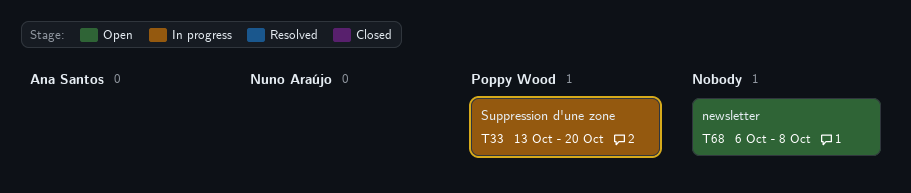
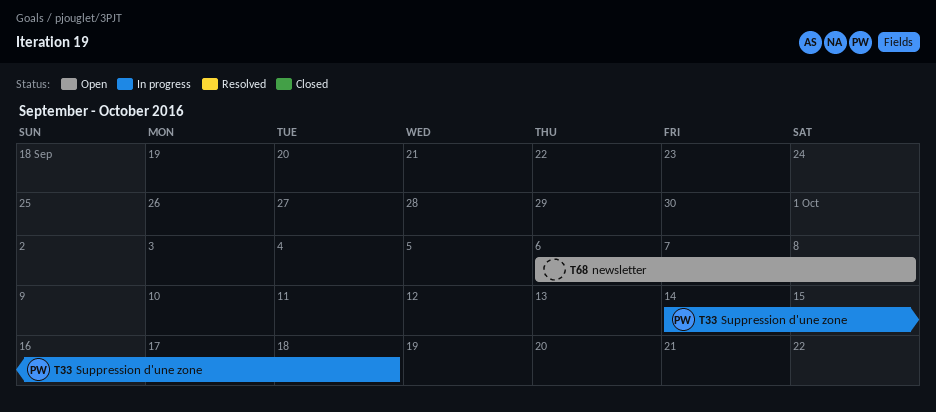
T33, start: Oct 13 -> Oct 14
T33, due: Oct 20 -> Oct 18

